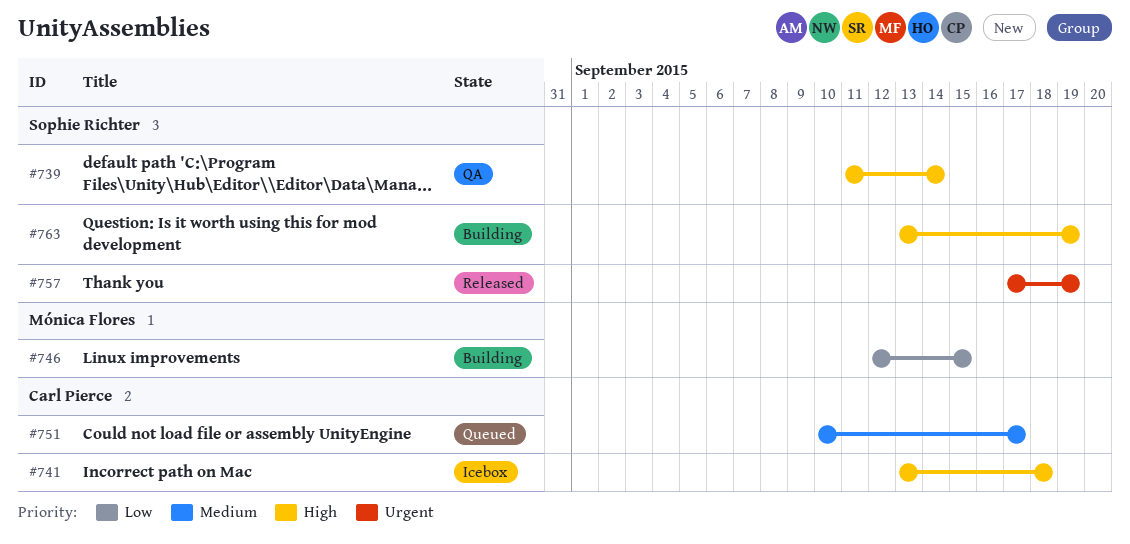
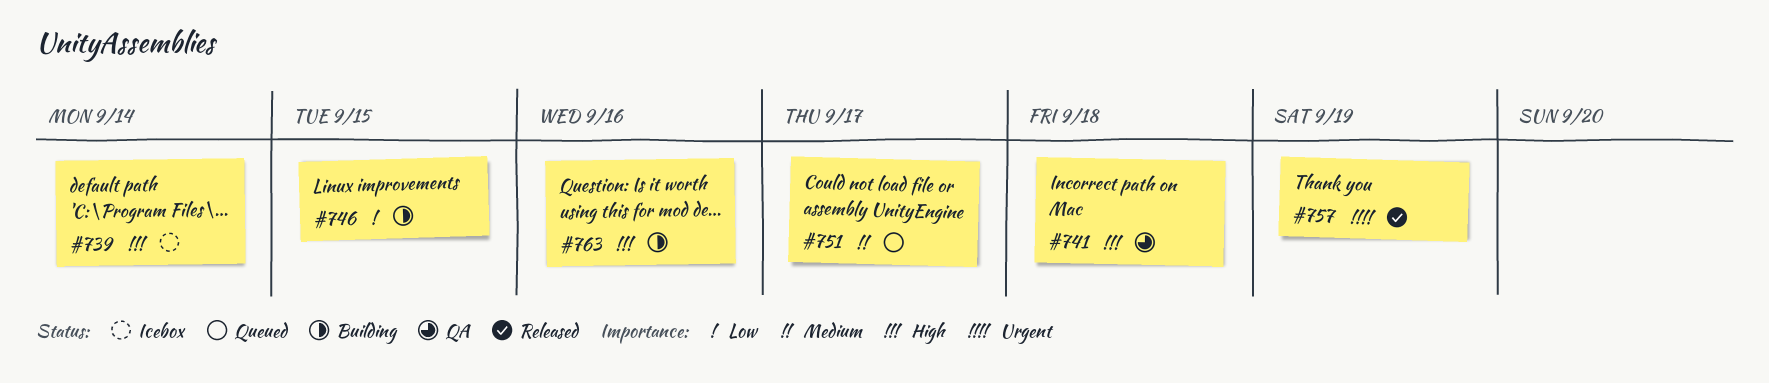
#739, status: QA -> Icebox
#741, status: Icebox -> QA
#763, due: Sep 19 -> Sep 16

